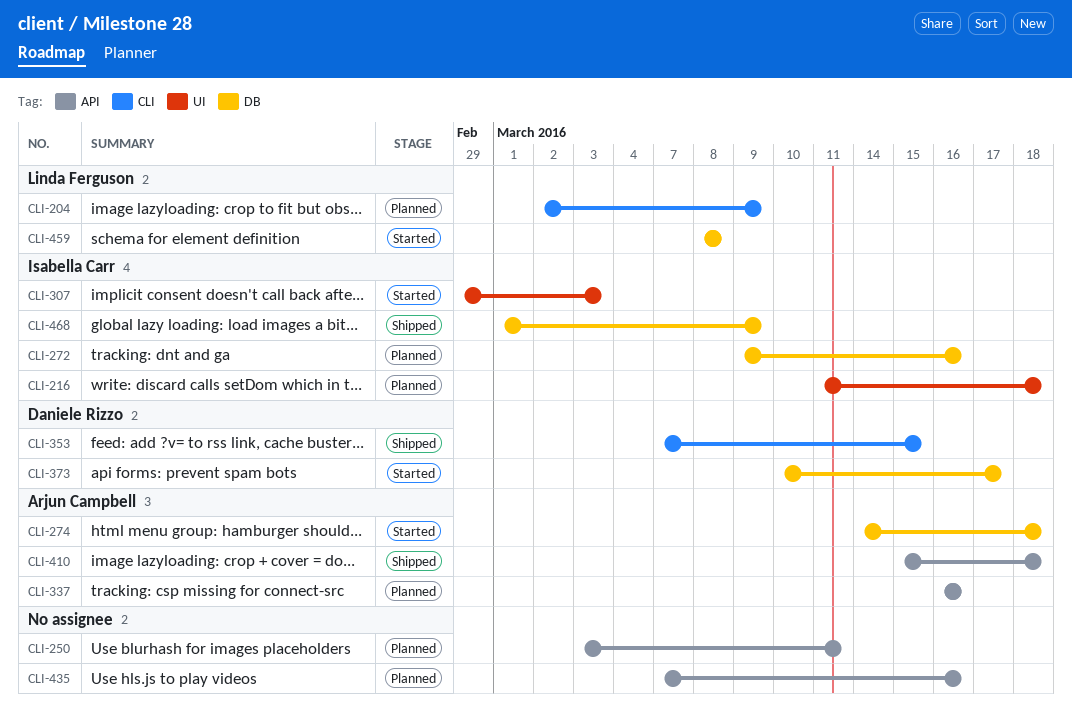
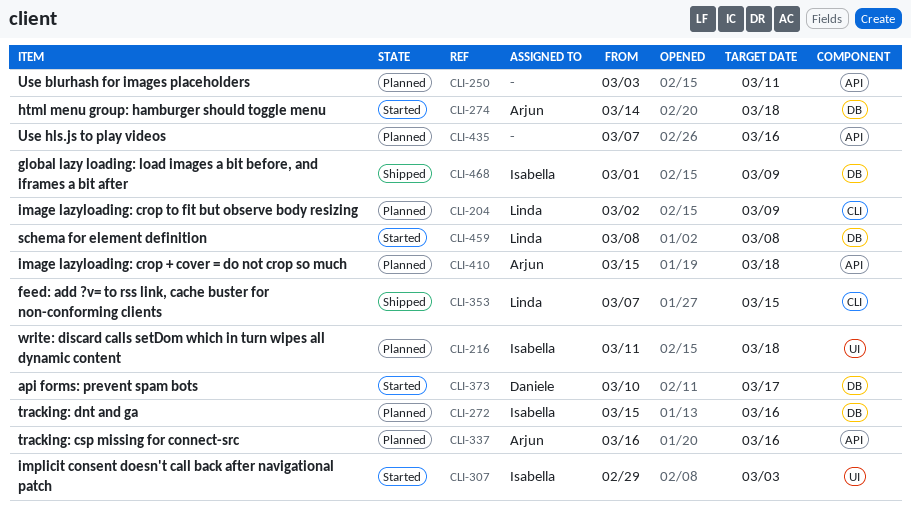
CLI-272, start: Mar 9 -> Mar 15
CLI-353, owner: Daniele Rizzo -> Linda Ferguson
CLI-410, status: Shipped -> Planned

